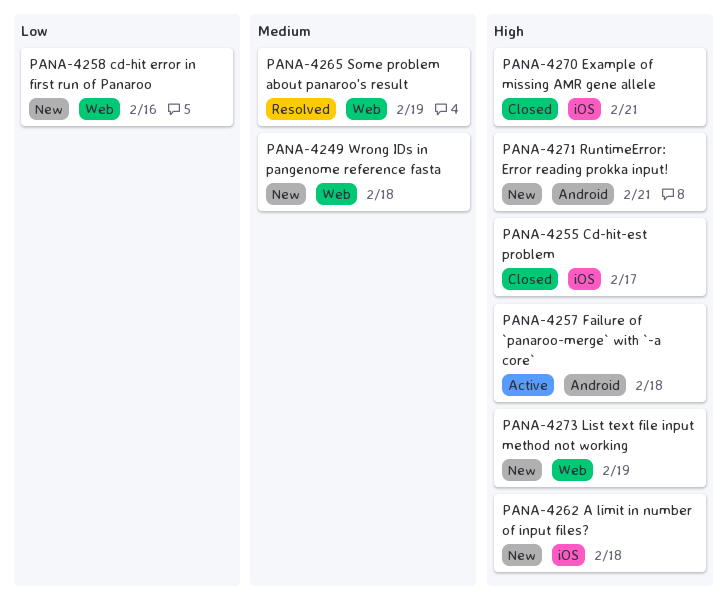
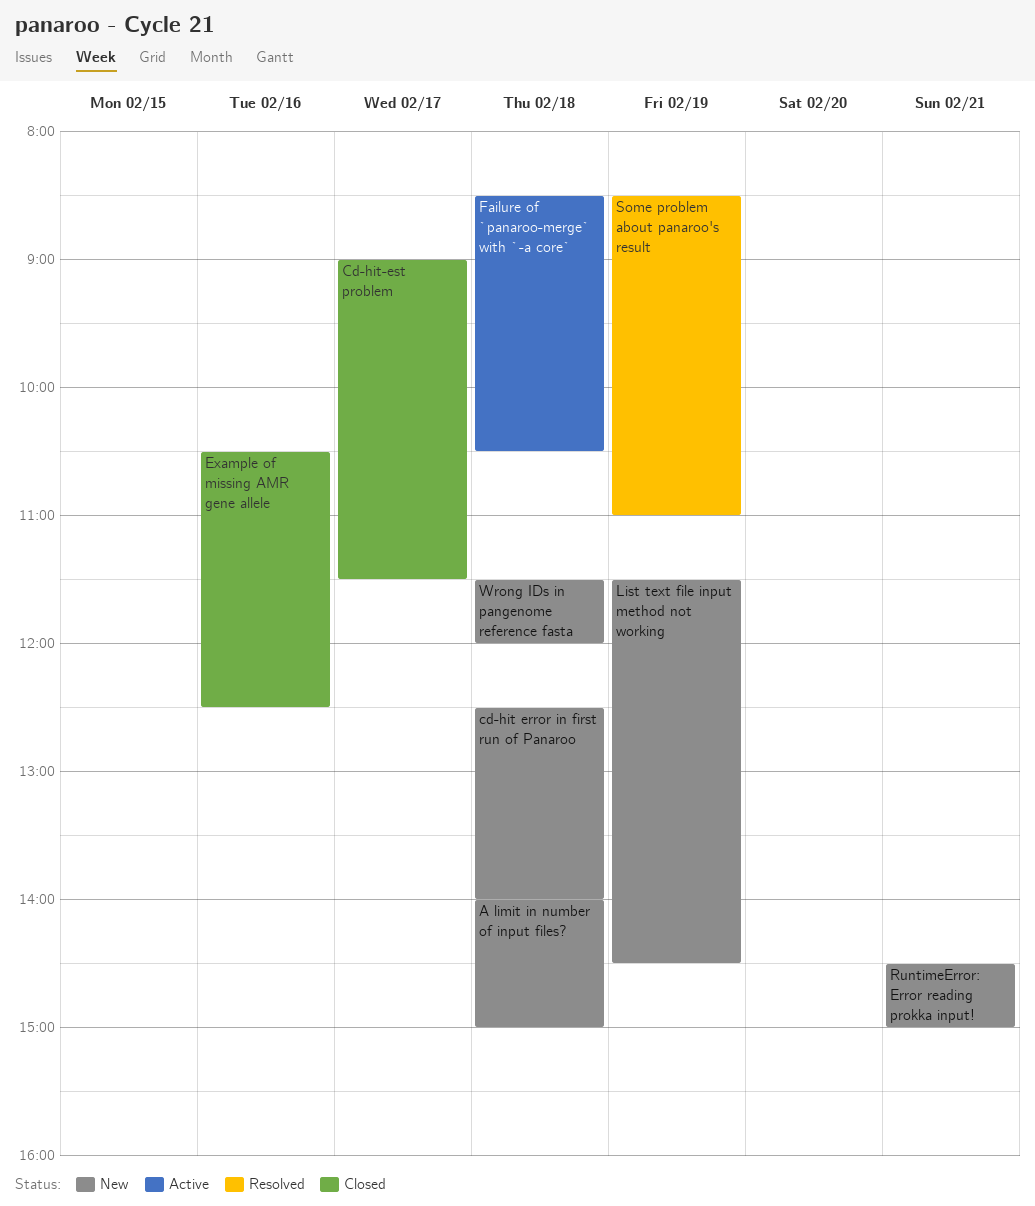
cd-hit error in first run of Panaroo, day: Feb 16 -> Feb 18
Example of missing AMR gene allele, day: Feb 21 -> Feb 16

